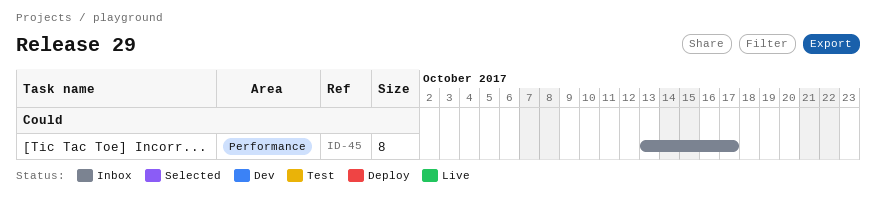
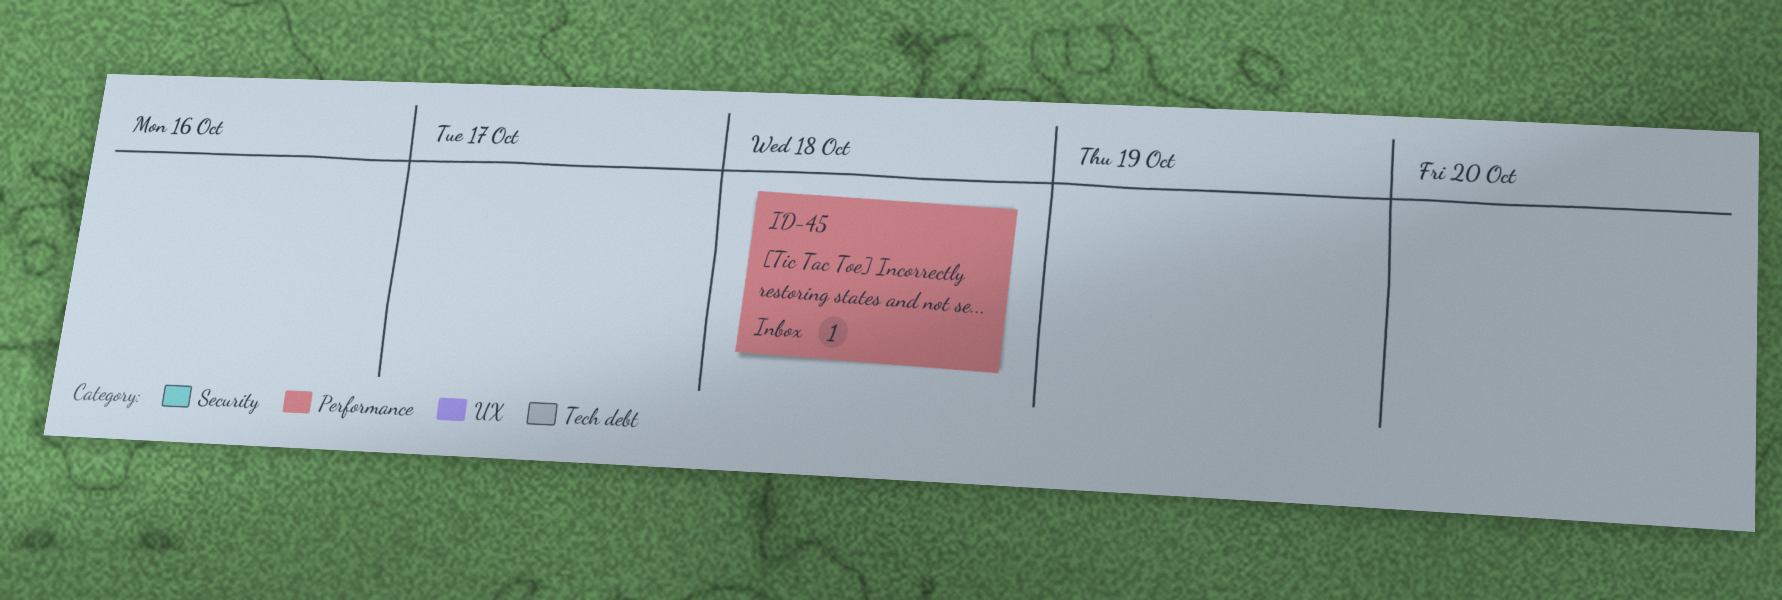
ID-45, estimate: 8 -> 1
ID-45, due: Oct 17 -> Oct 18

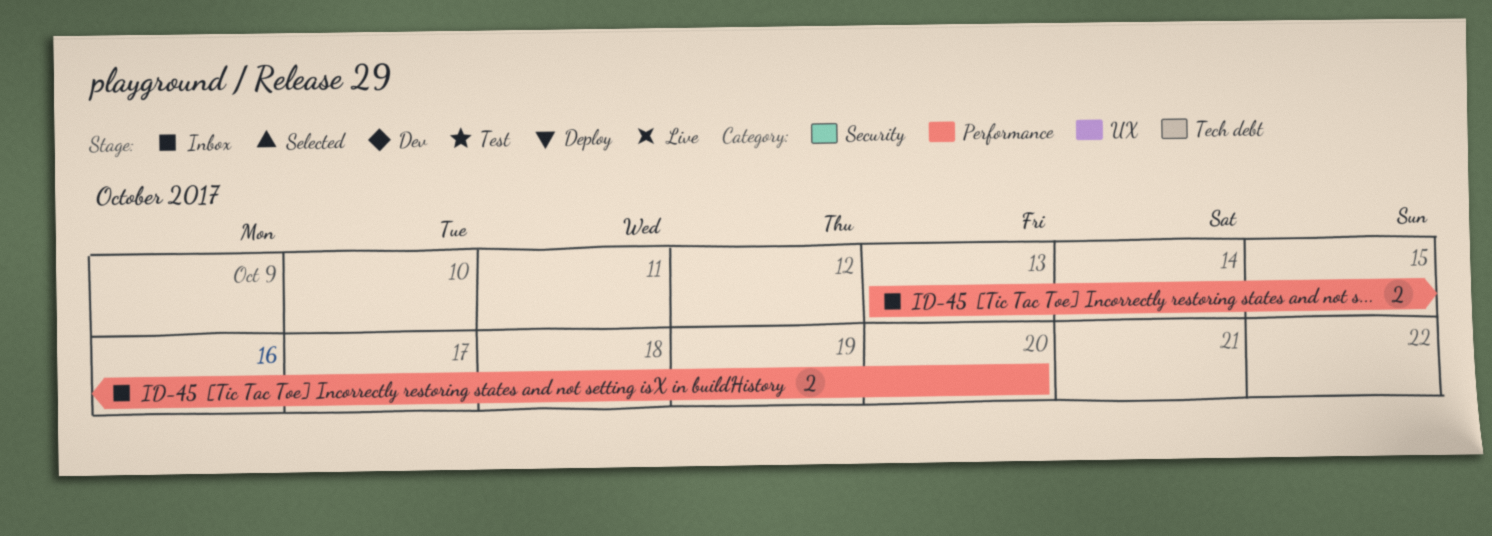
ID-45, estimate: 1 -> 2
ID-45, due: Oct 18 -> Oct 20

